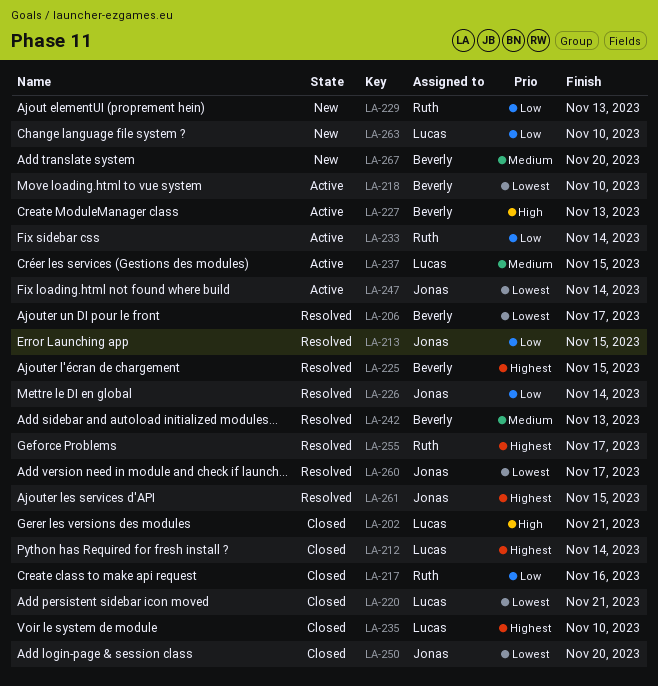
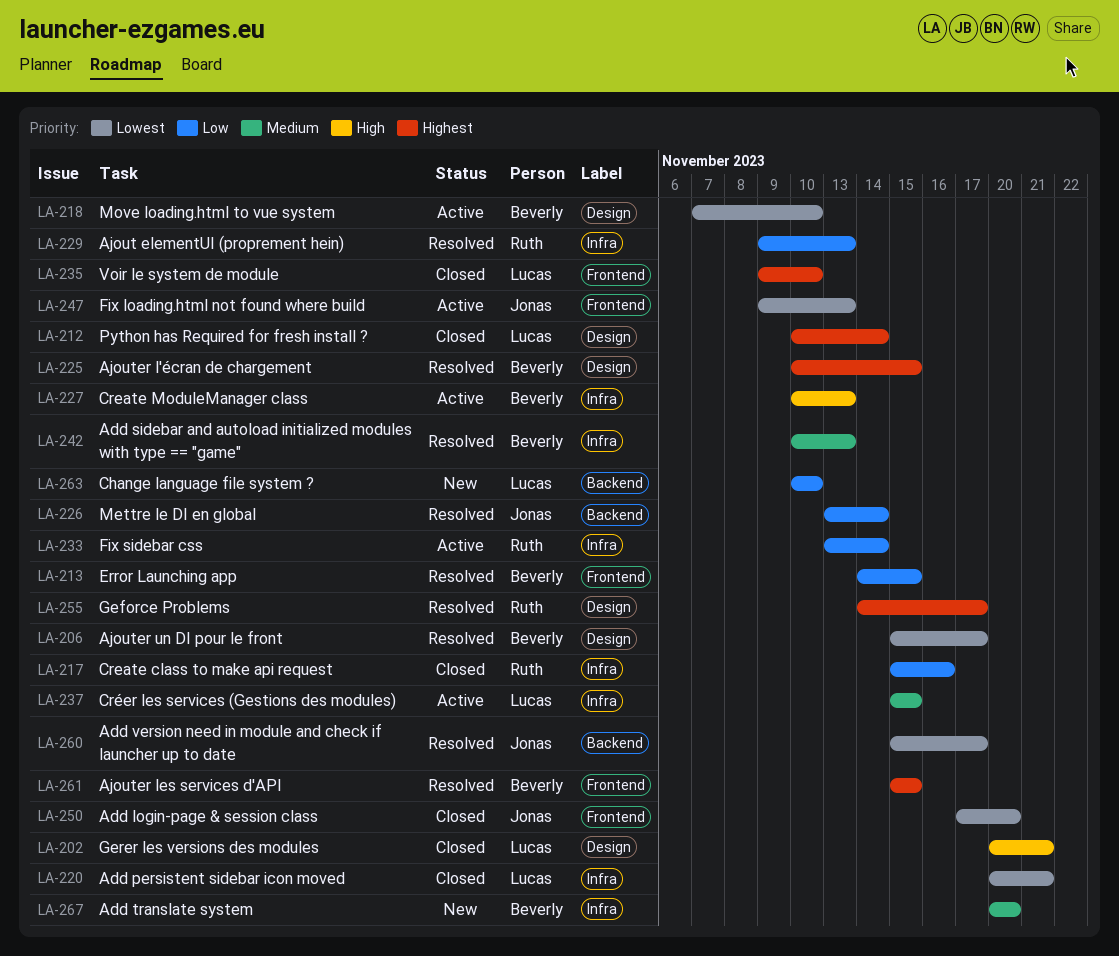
LA-213, owner: Jonas -> Beverly
LA-229, status: New -> Resolved
LA-247, due: Nov 14 -> Nov 13
LA-261, owner: Jonas -> Beverly

